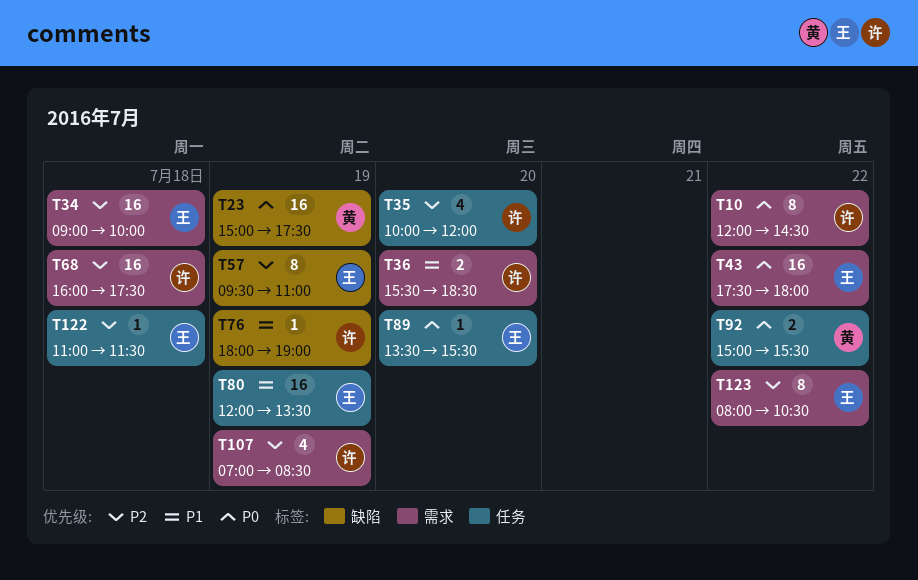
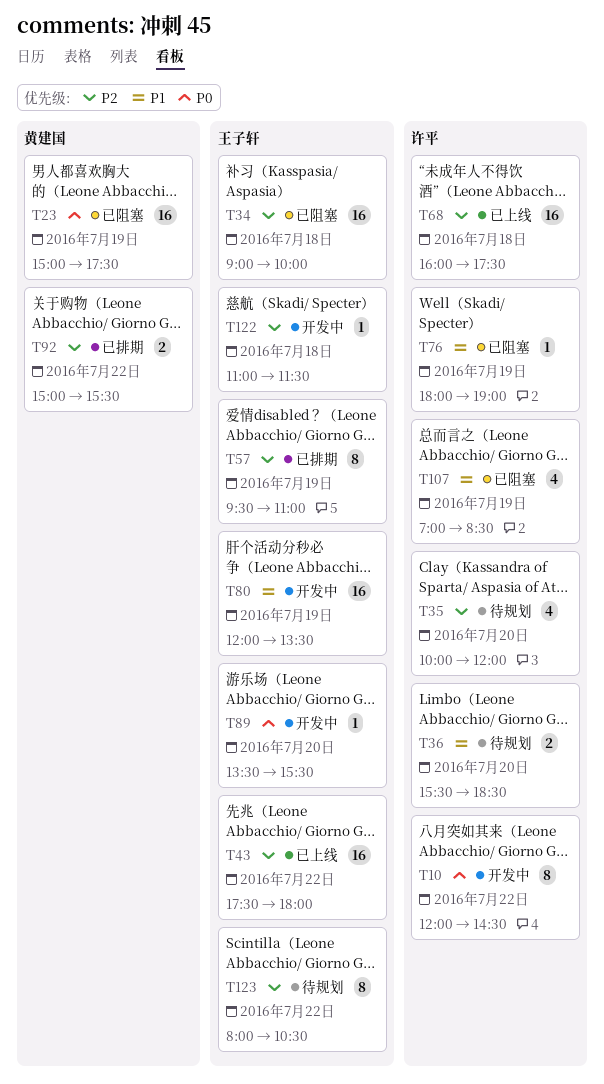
T43, priority: P0 -> P2
T92, priority: P0 -> P2
T107, priority: P2 -> P1

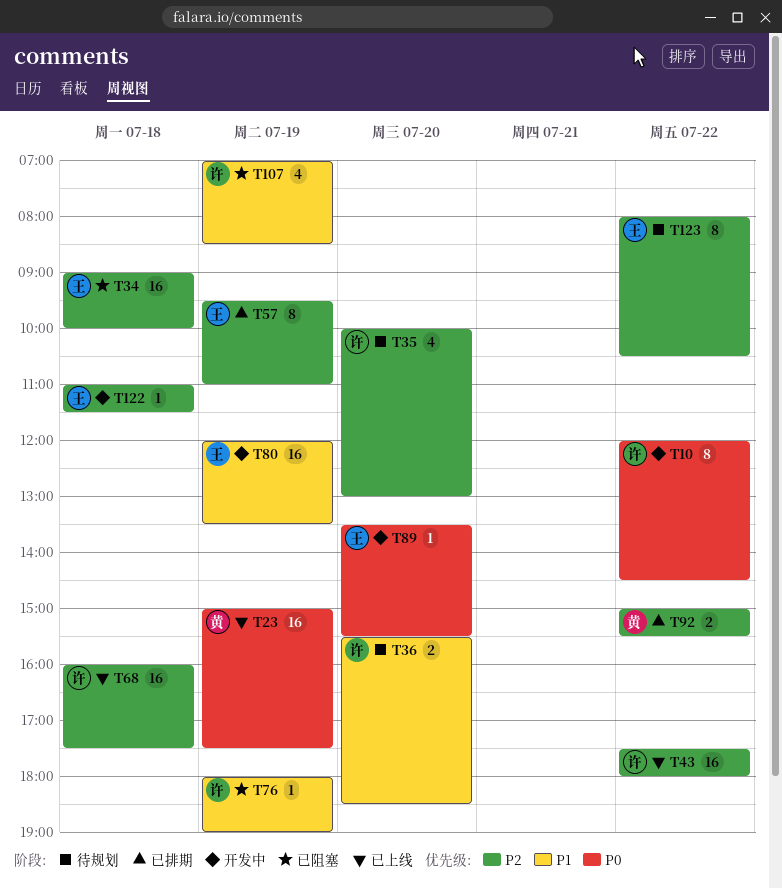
T23, status: 已阻塞 -> 已上线
T35, ends: 12:00 -> 13:00
T43, owner: 王子轩 -> 许平

